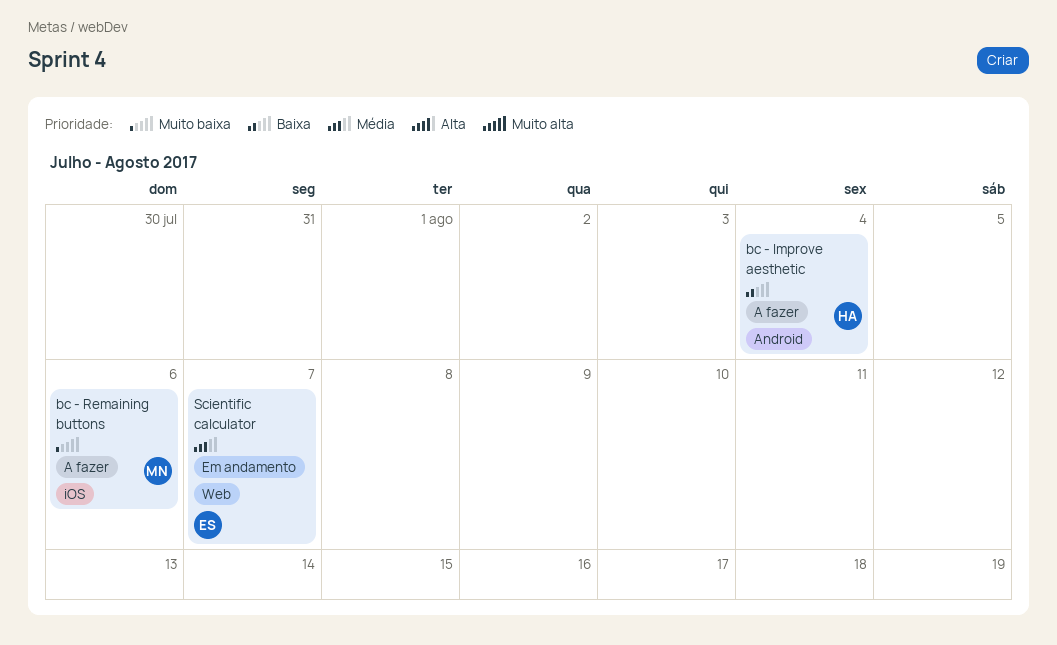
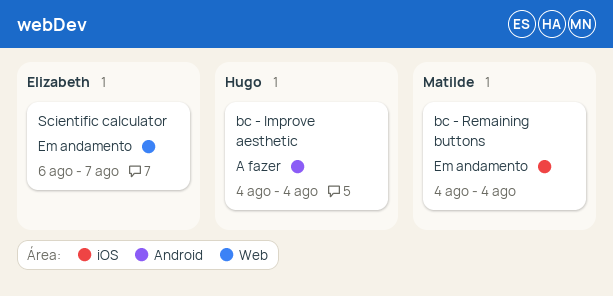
bc - Remaining buttons, status: A fazer -> Em andamento
bc - Remaining buttons, due: Aug 6 -> Aug 4

